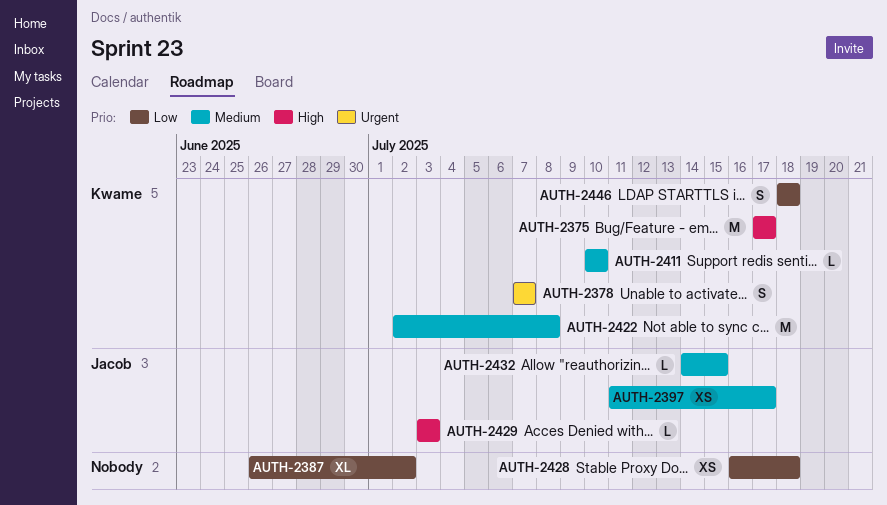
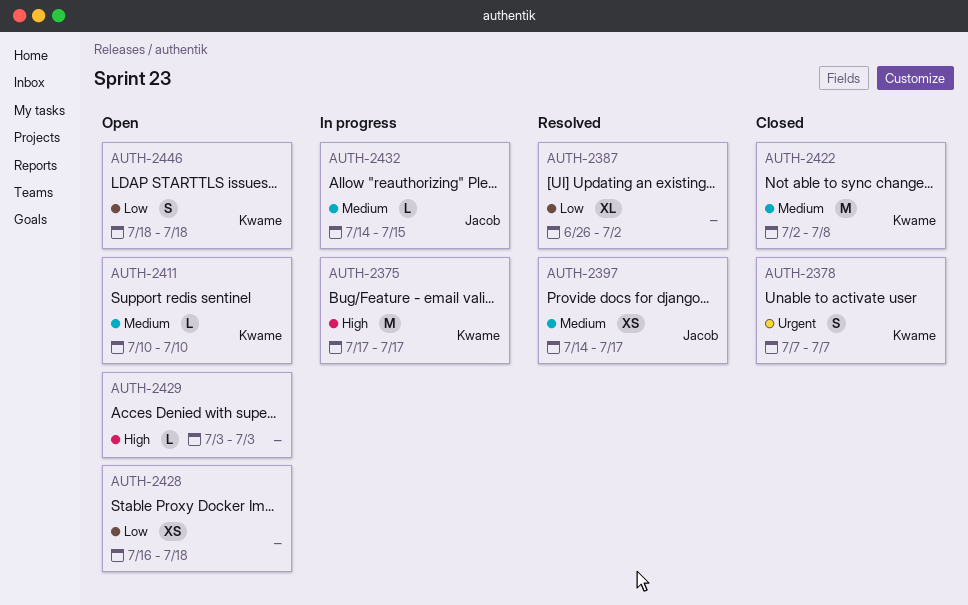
AUTH-2397, start: Jul 11 -> Jul 14
AUTH-2429, owner: Jacob -> none

